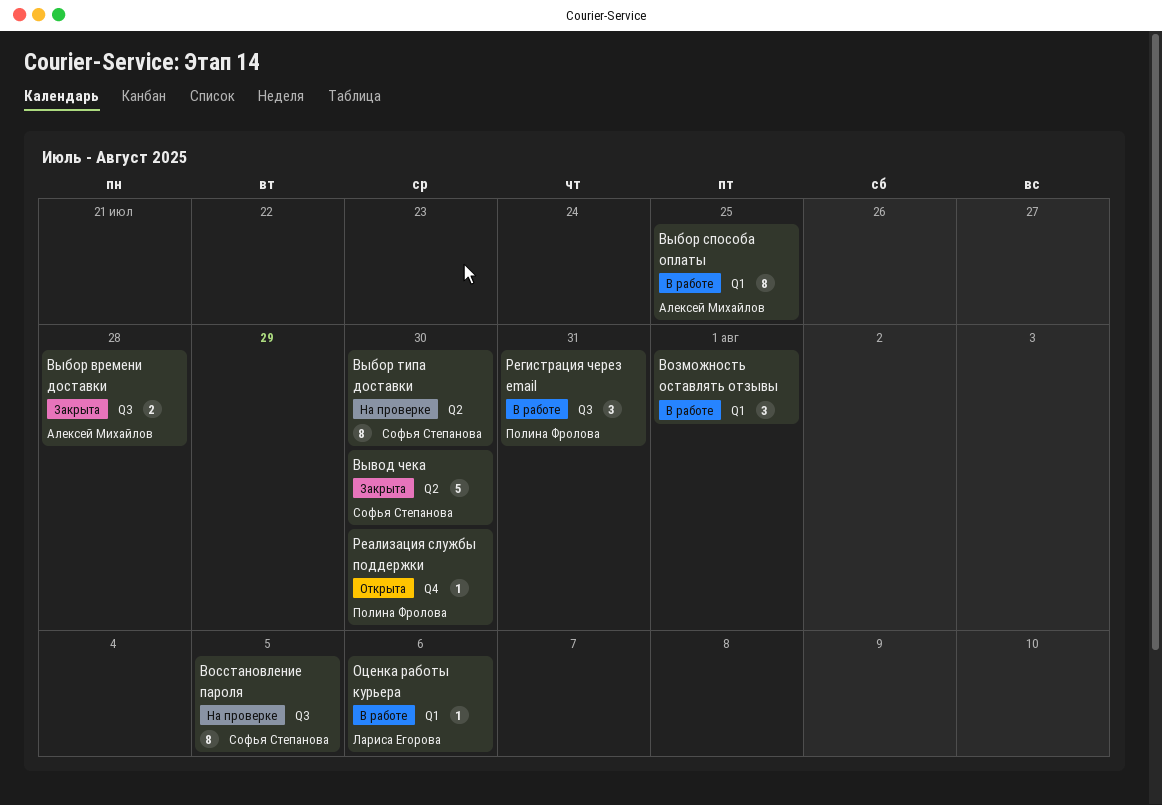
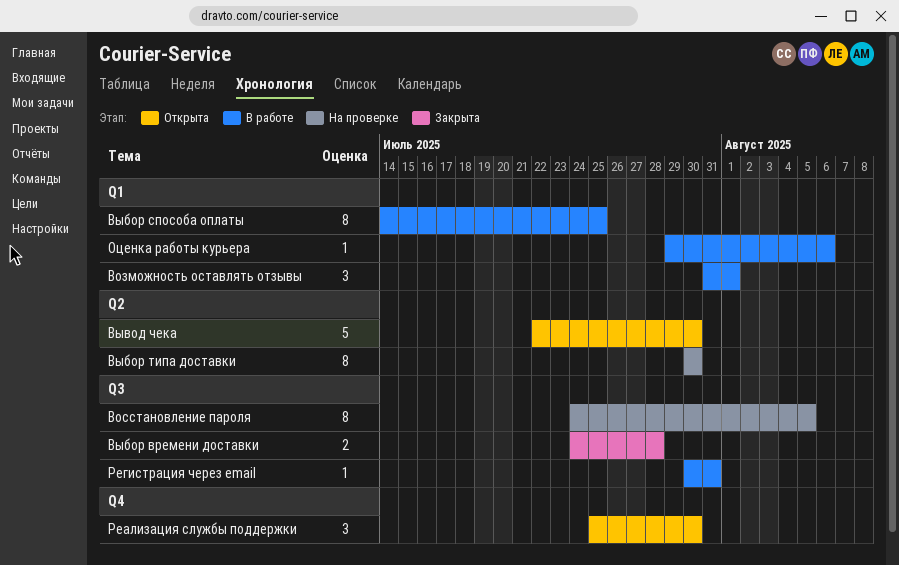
Вывод чека, status: Закрыта -> Открыта
Реализация службы поддержки, estimate: 1 -> 3
Регистрация через email, estimate: 3 -> 1

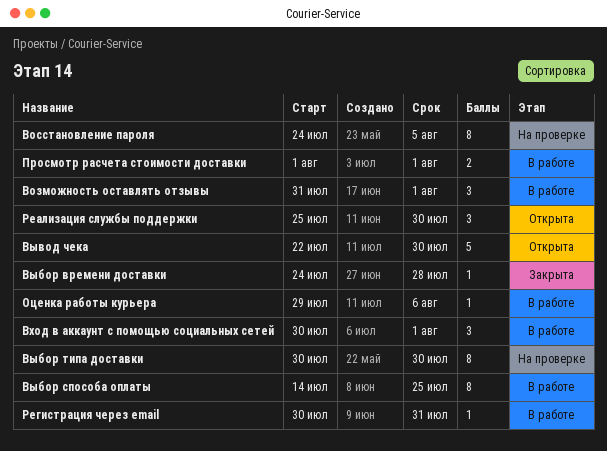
Вход в аккаунт с помощью социальных сетей: none -> present
Выбор времени доставки, estimate: 2 -> 1
Просмотр расчета стоимости доставки: none -> present

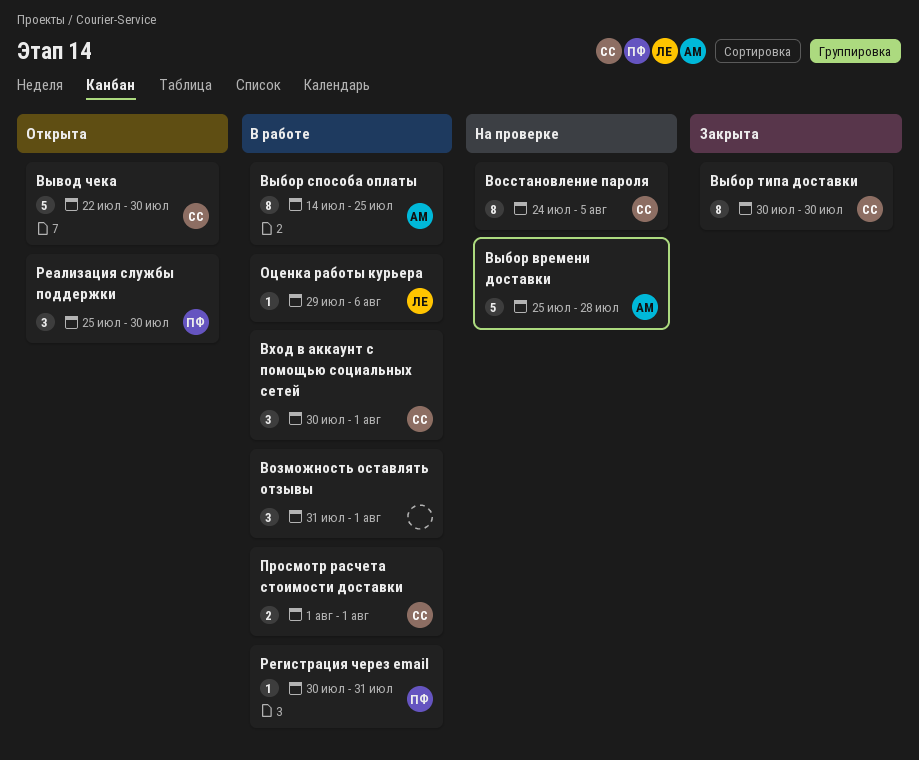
Выбор времени доставки, status: Закрыта -> На проверке
Выбор времени доставки, estimate: 1 -> 5
Выбор времени доставки, start: Jul 24 -> Jul 25
Выбор типа доставки, status: На проверке -> Закрыта

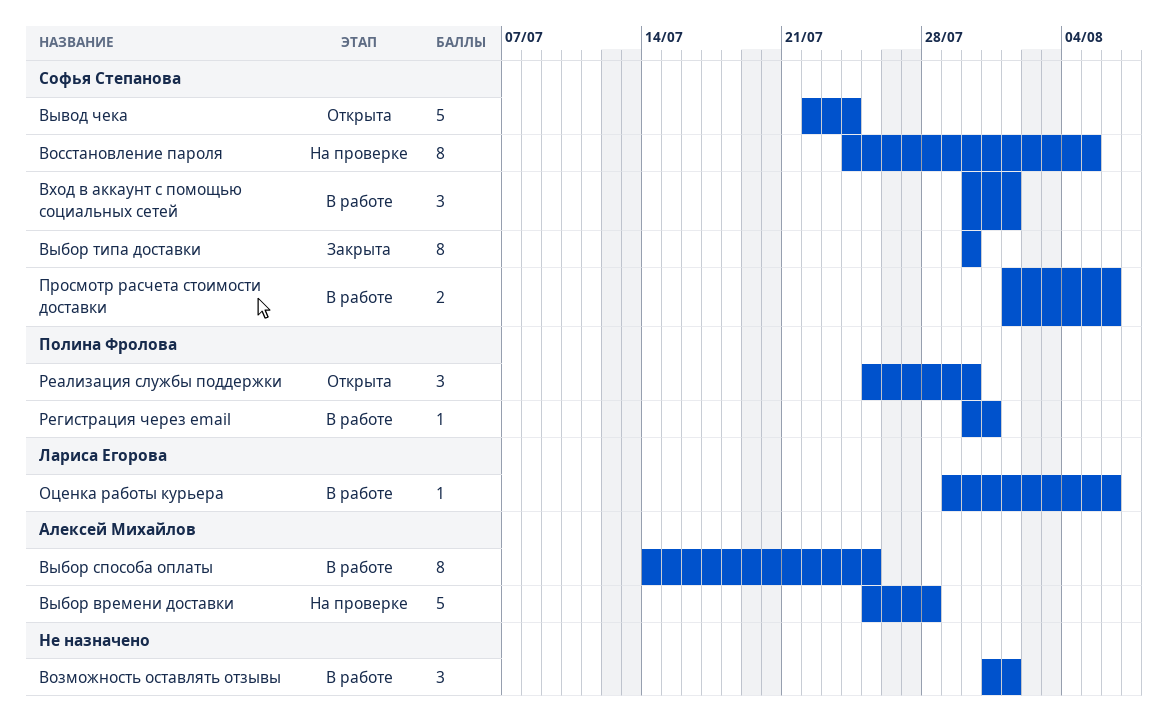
Вывод чека, due: Jul 30 -> Jul 24
Просмотр расчета стоимости доставки, due: Aug 1 -> Aug 6

